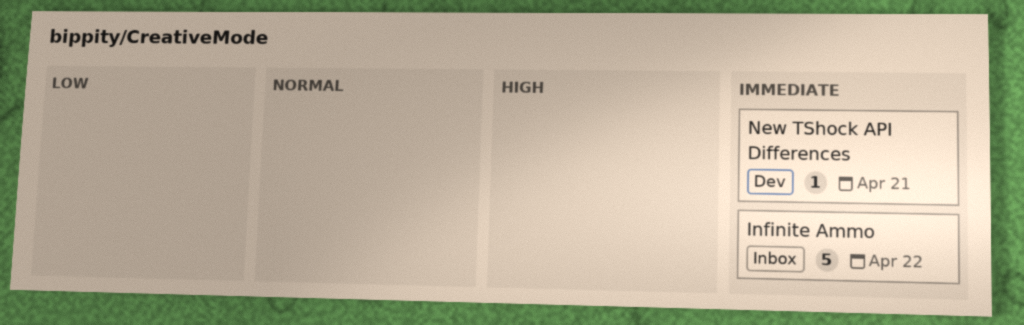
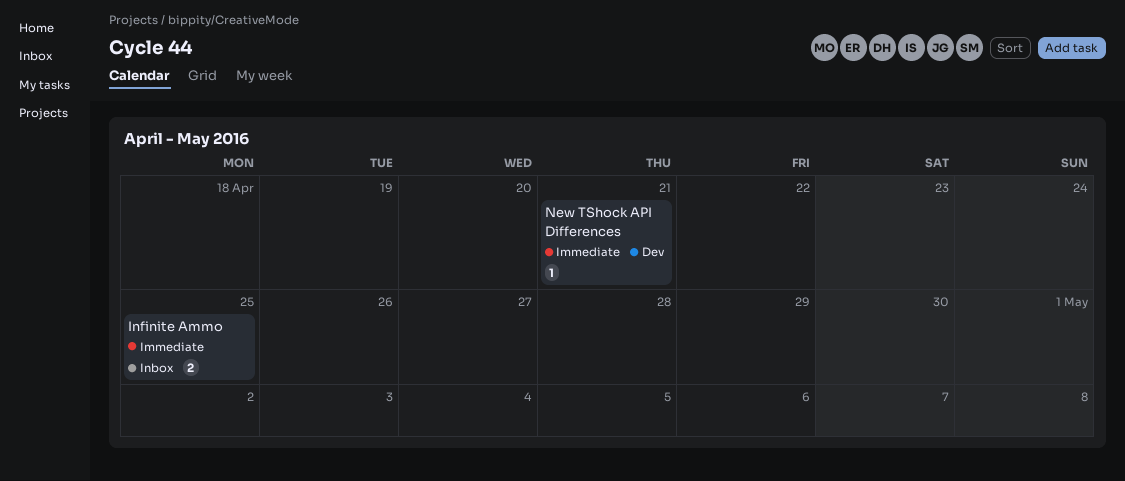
Infinite Ammo, estimate: 5 -> 2
Infinite Ammo, due: Apr 22 -> Apr 25

